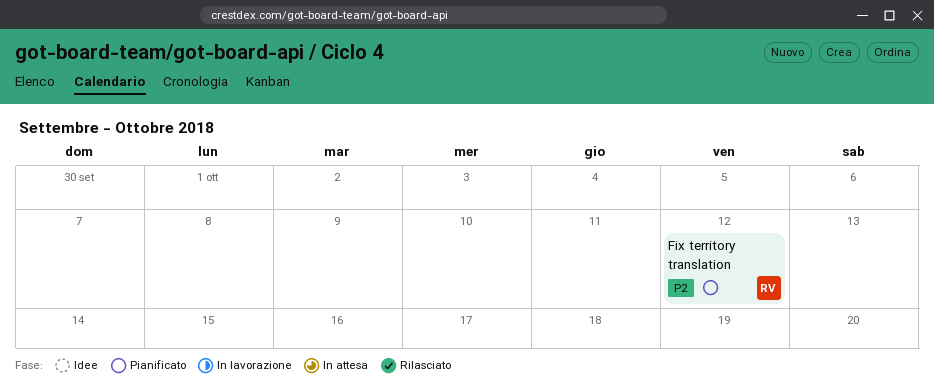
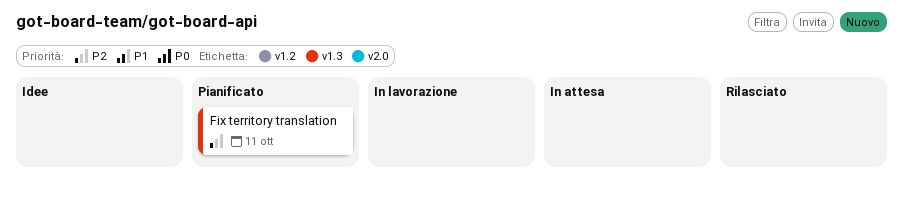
Fix territory translation, due: Oct 12 -> Oct 11

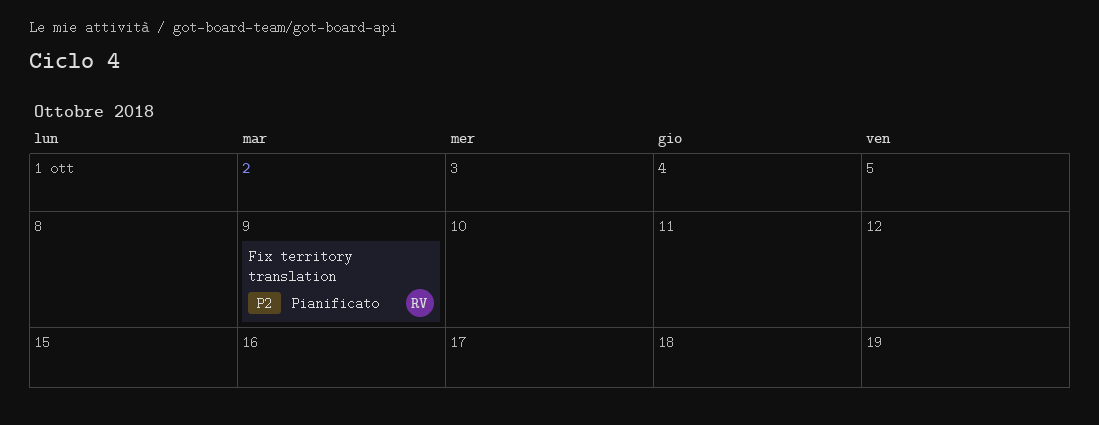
Fix territory translation, due: Oct 11 -> Oct 9

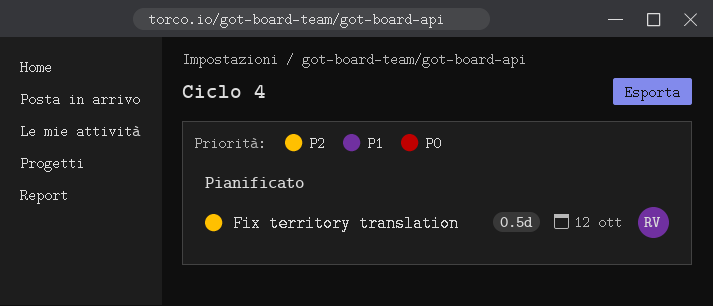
Fix territory translation, due: Oct 9 -> Oct 12

